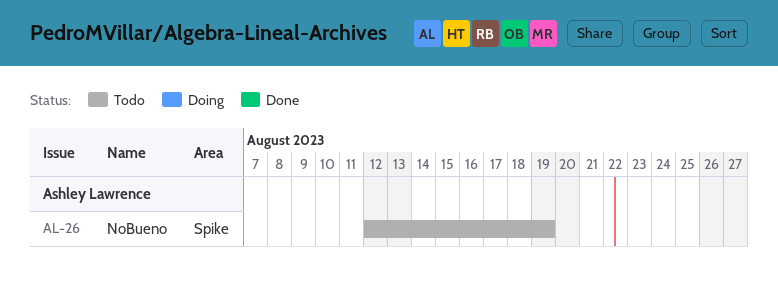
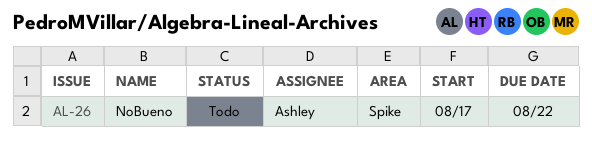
AL-26, start: Aug 12 -> Aug 17
AL-26, due: Aug 19 -> Aug 22

